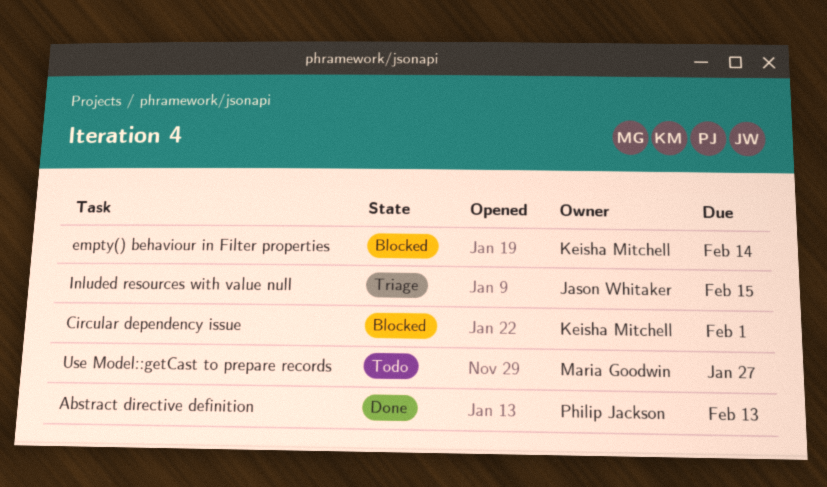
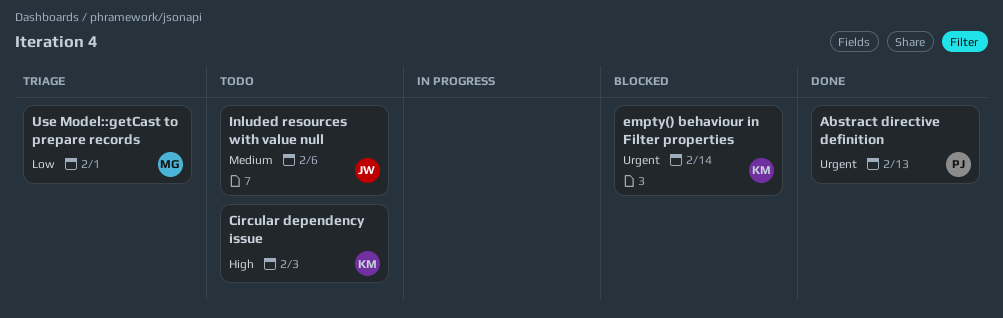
Circular dependency issue, status: Blocked -> Todo
Circular dependency issue, due: Feb 1 -> Feb 3
Inluded resources with value null, status: Triage -> Todo
Inluded resources with value null, due: Feb 15 -> Feb 6
Use Model::getCast to prepare records, status: Todo -> Triage
Use Model::getCast to prepare records, due: Jan 27 -> Feb 1

